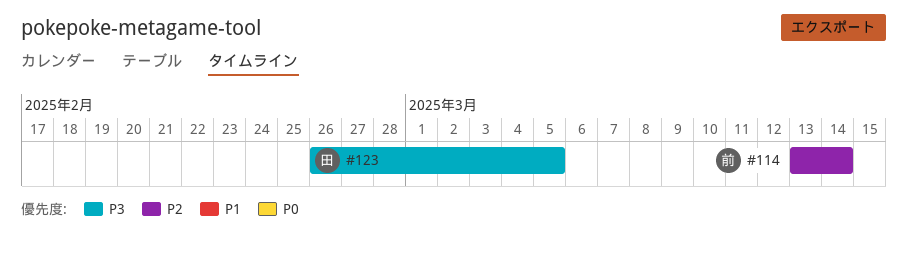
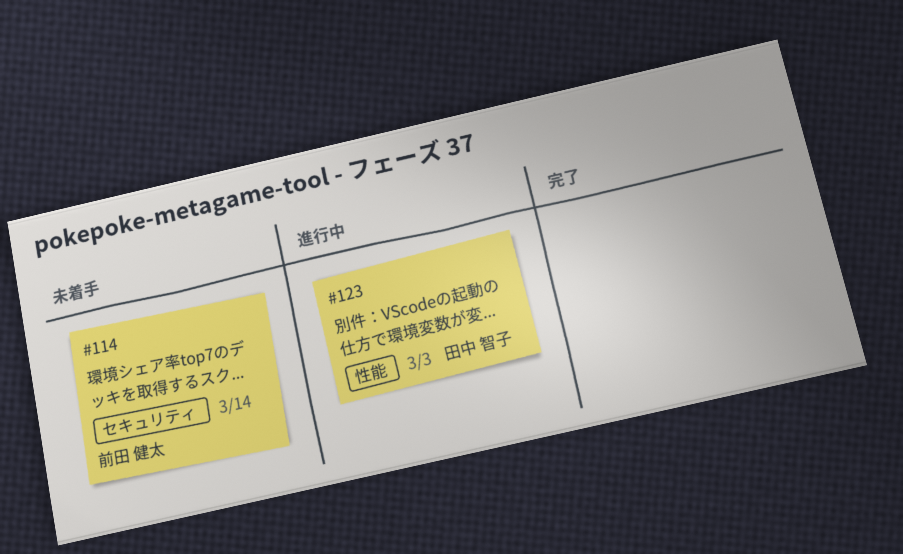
#123, due: Mar 5 -> Mar 3

